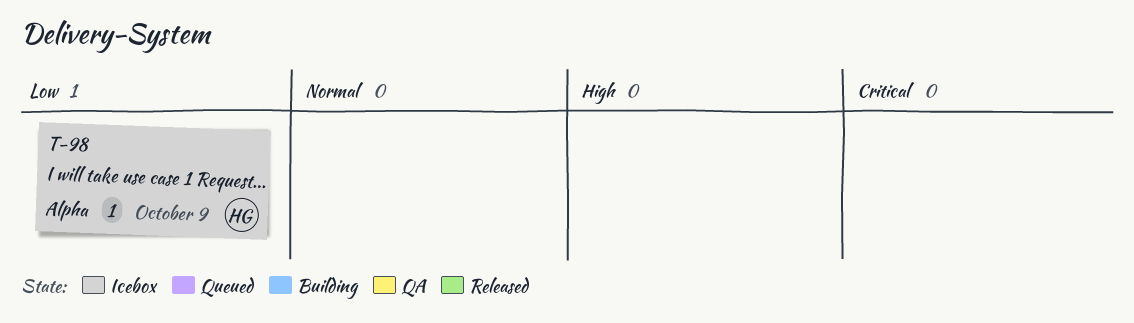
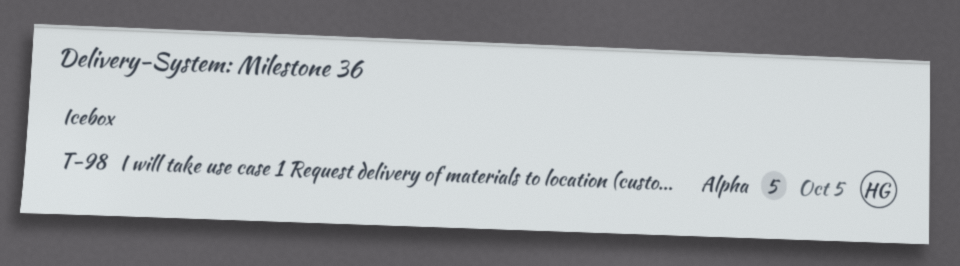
T-98, estimate: 1 -> 5
T-98, due: Oct 9 -> Oct 5

